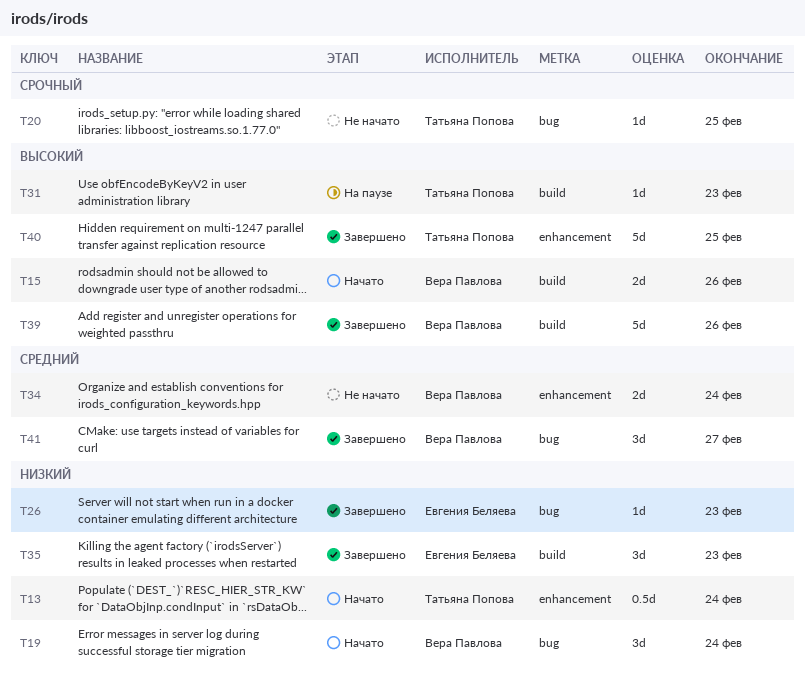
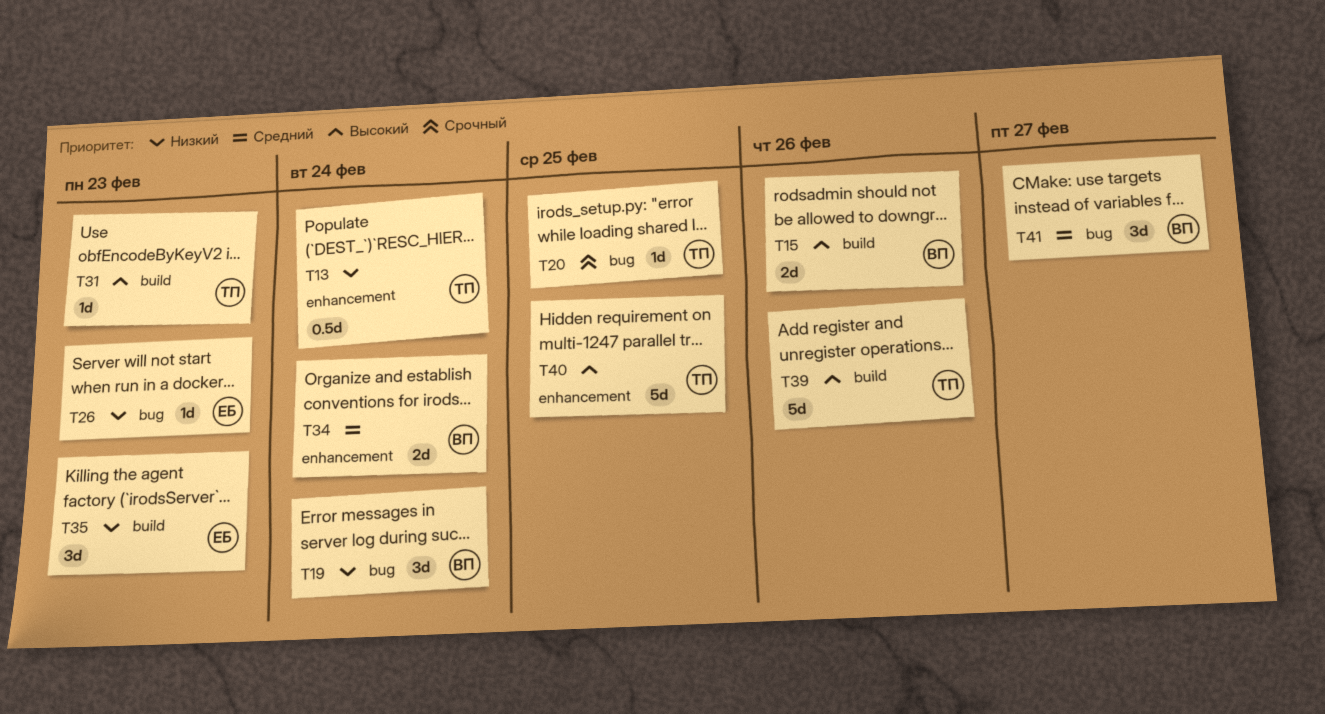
T39, owner: Вера Павлова -> Татьяна Попова

